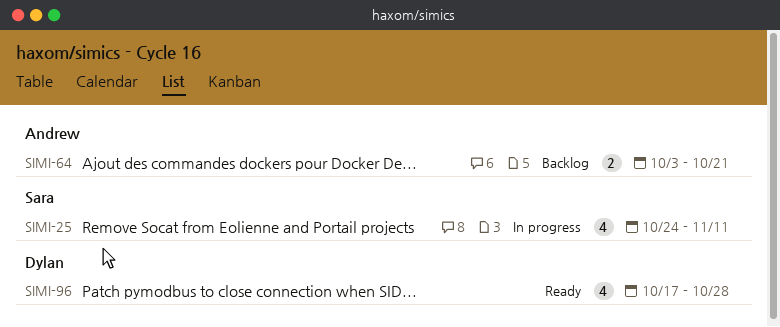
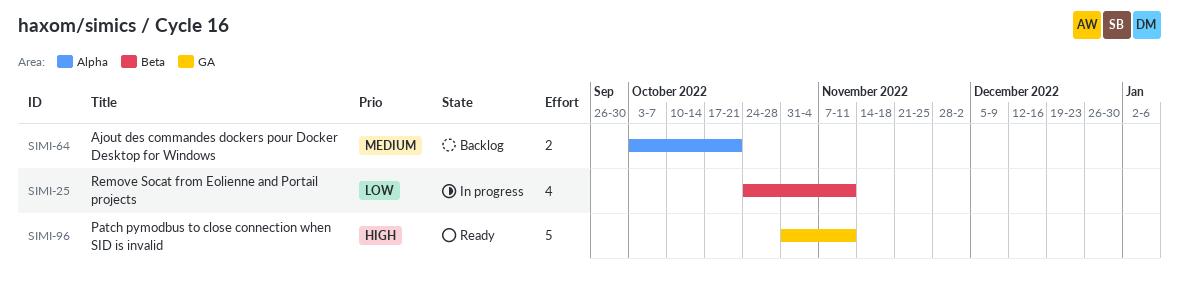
SIMI-96, estimate: 4 -> 5
SIMI-96, start: Oct 17 -> Oct 31
SIMI-96, due: Oct 28 -> Nov 11

